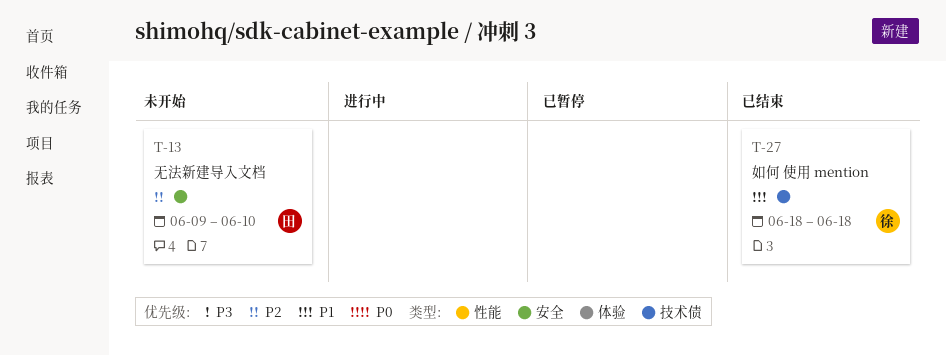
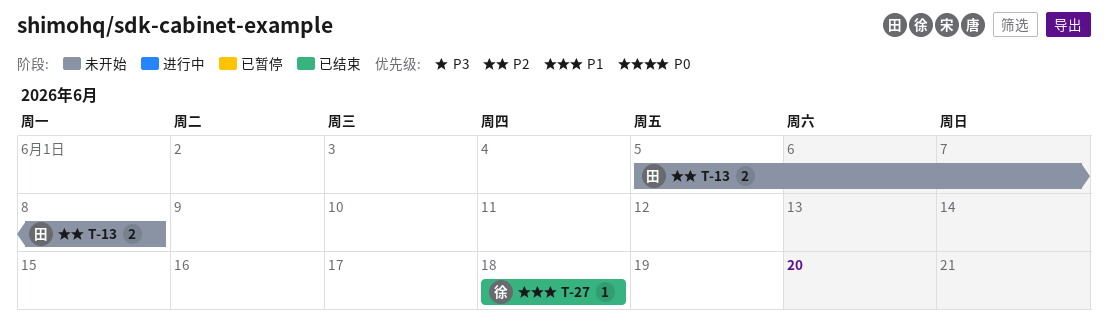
T-13, start: Jun 9 -> Jun 5
T-13, due: Jun 10 -> Jun 8

